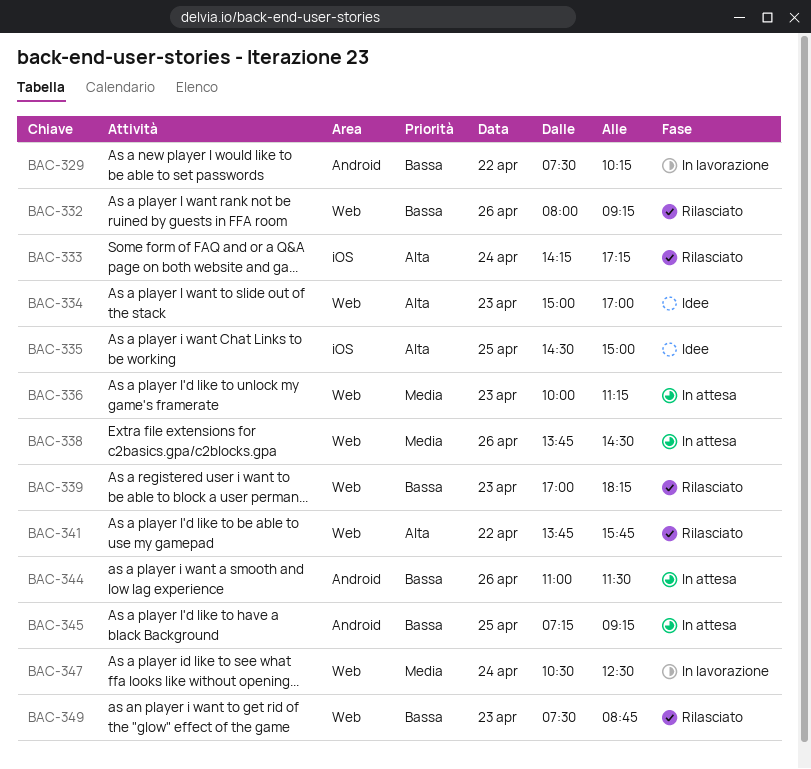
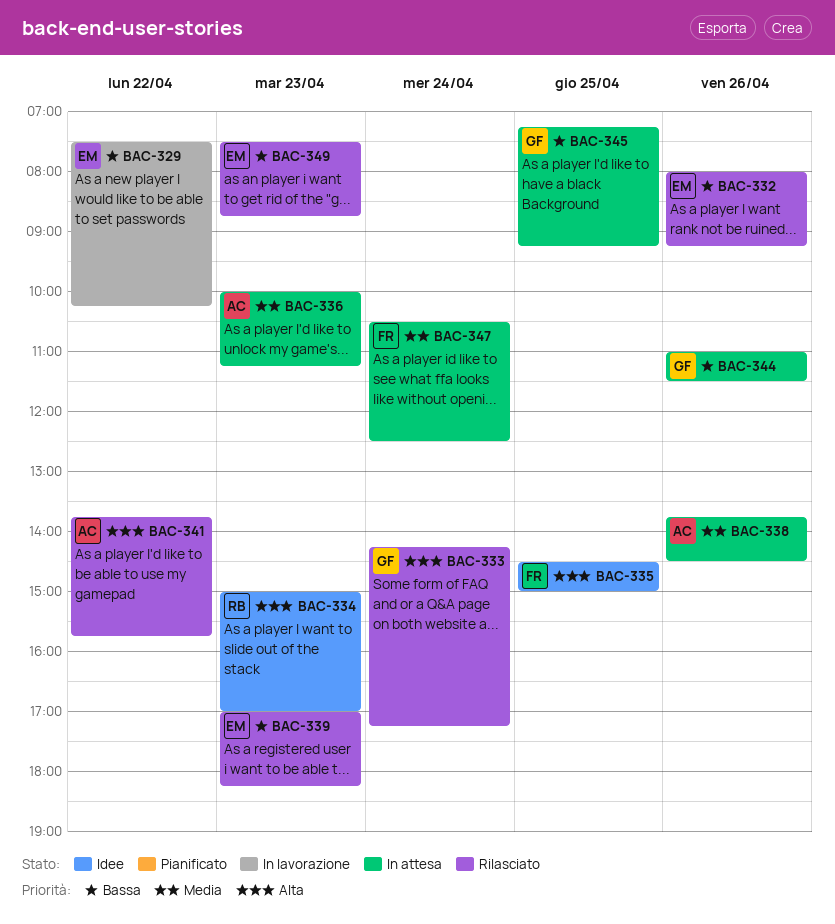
BAC-347, status: In lavorazione -> In attesa

